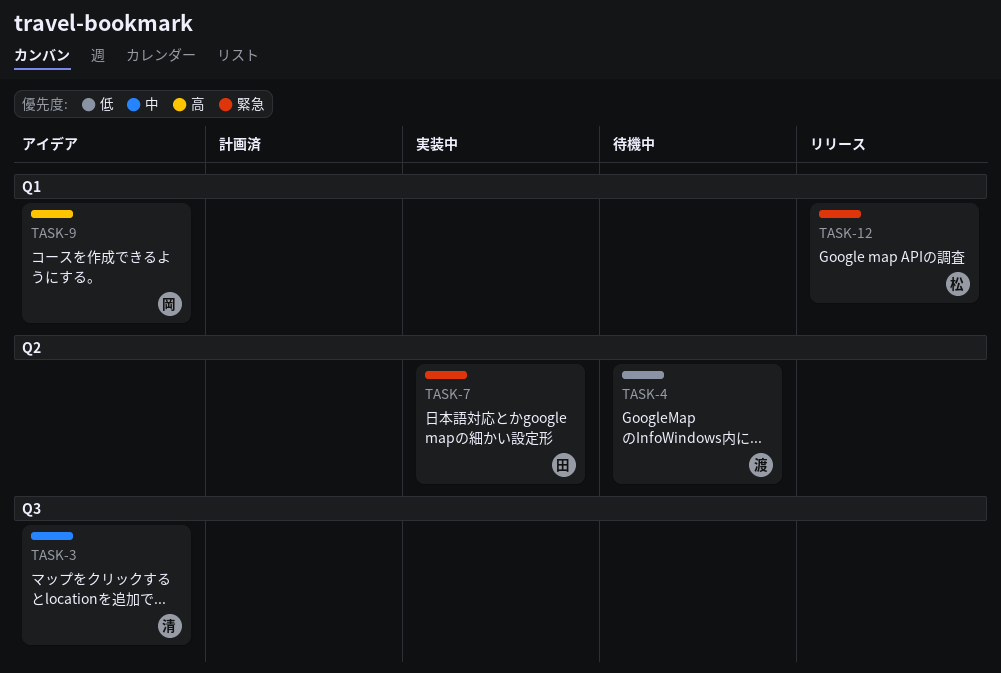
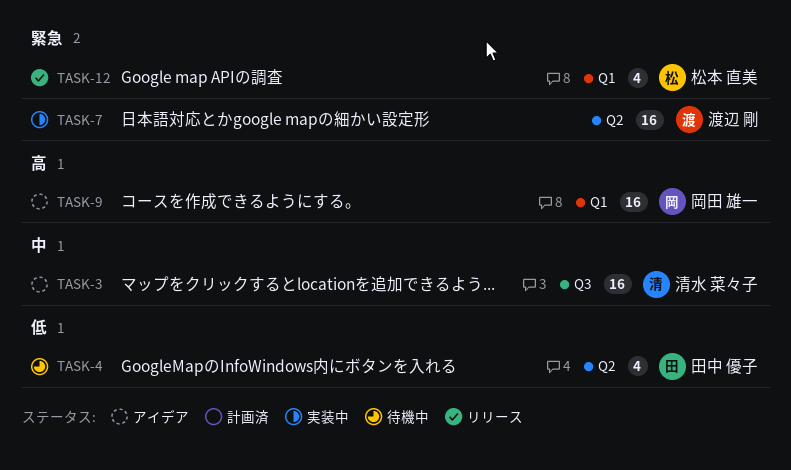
TASK-4, owner: 渡辺 剛 -> 田中 優子
TASK-7, owner: 田中 優子 -> 渡辺 剛

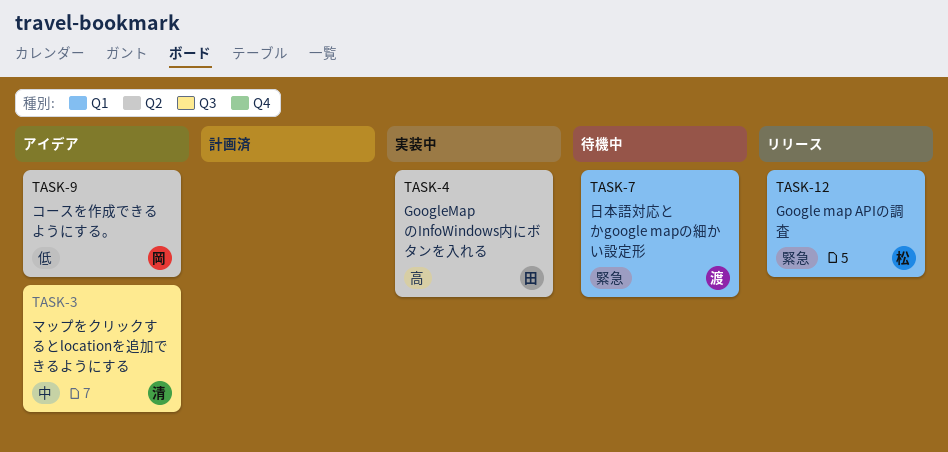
TASK-4, status: 待機中 -> 実装中
TASK-4, priority: 低 -> 高
TASK-7, status: 実装中 -> 待機中
TASK-7, label: Q2 -> Q1
TASK-9, priority: 高 -> 低
TASK-9, label: Q1 -> Q2

